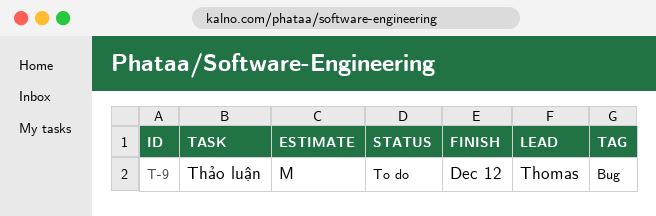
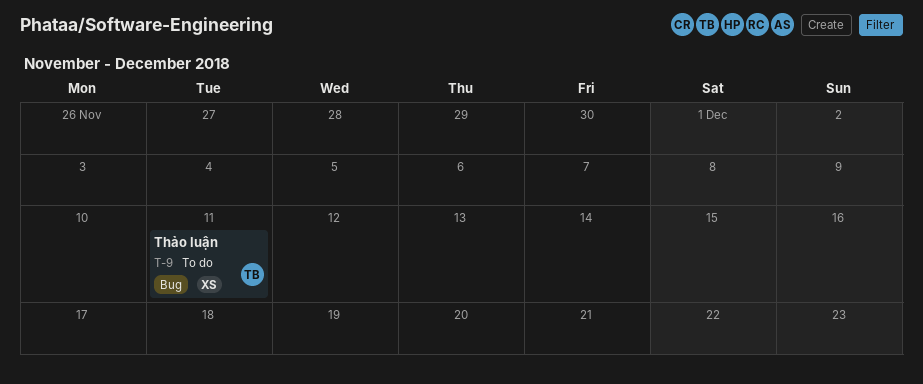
T-9, estimate: M -> XS
T-9, due: Dec 12 -> Dec 11

